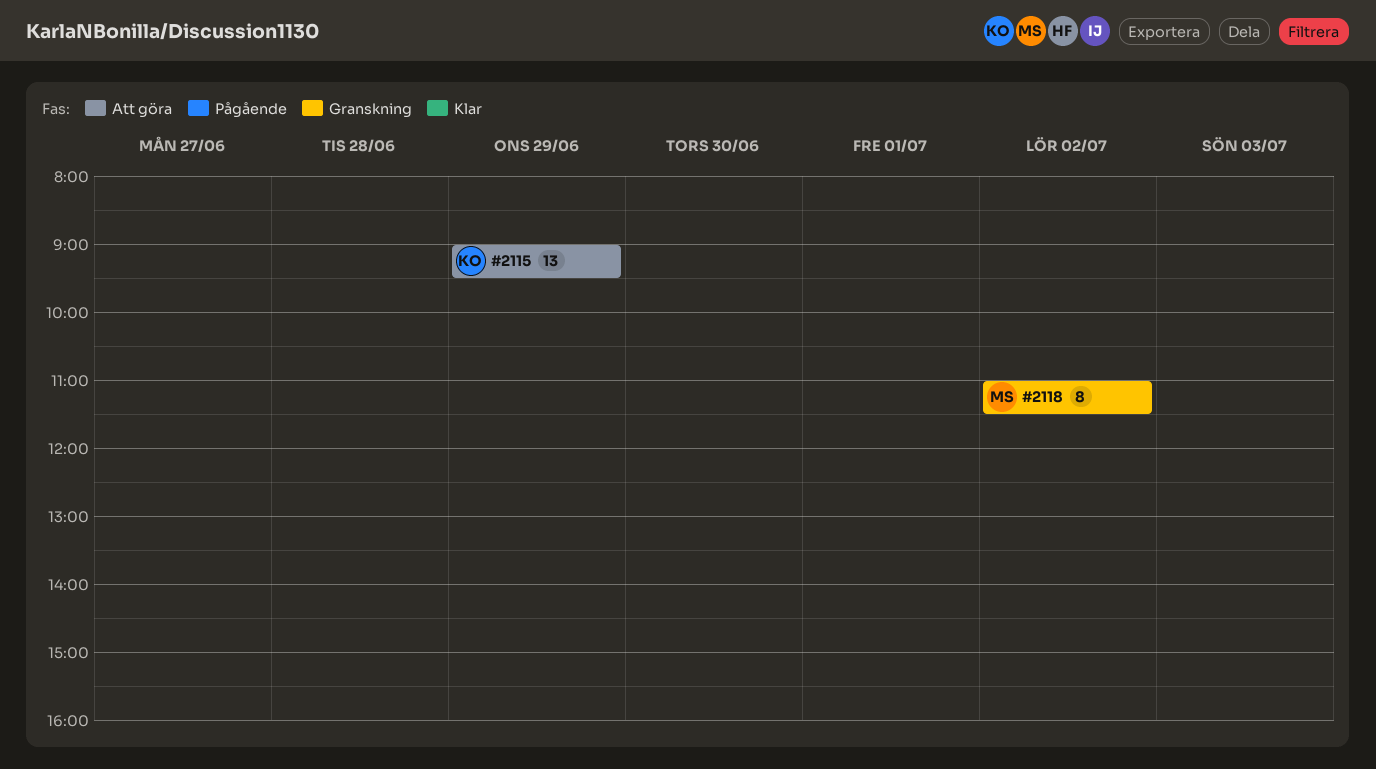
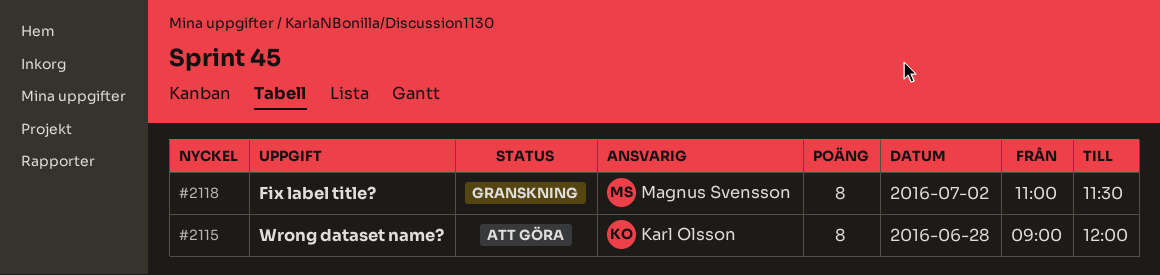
#2115, estimate: 13 -> 8
#2115, day: Jun 29 -> Jun 28
#2115, ends: 09:30 -> 12:00

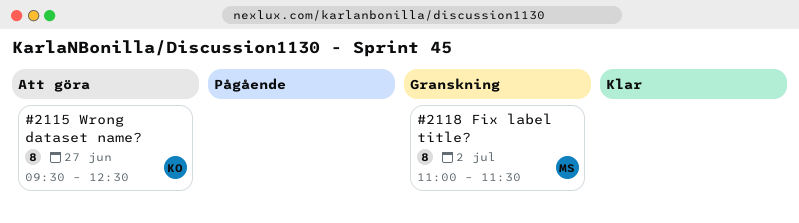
#2115, day: Jun 28 -> Jun 27
#2115, begins: 09:00 -> 09:30
#2115, ends: 12:00 -> 12:30

